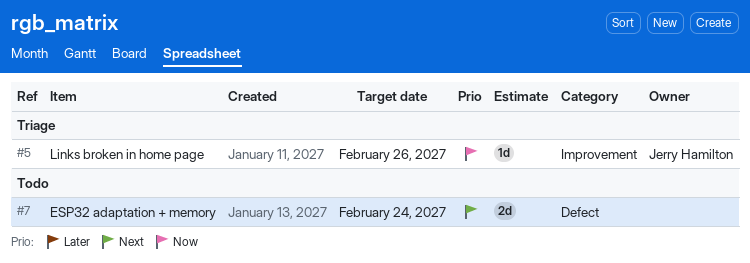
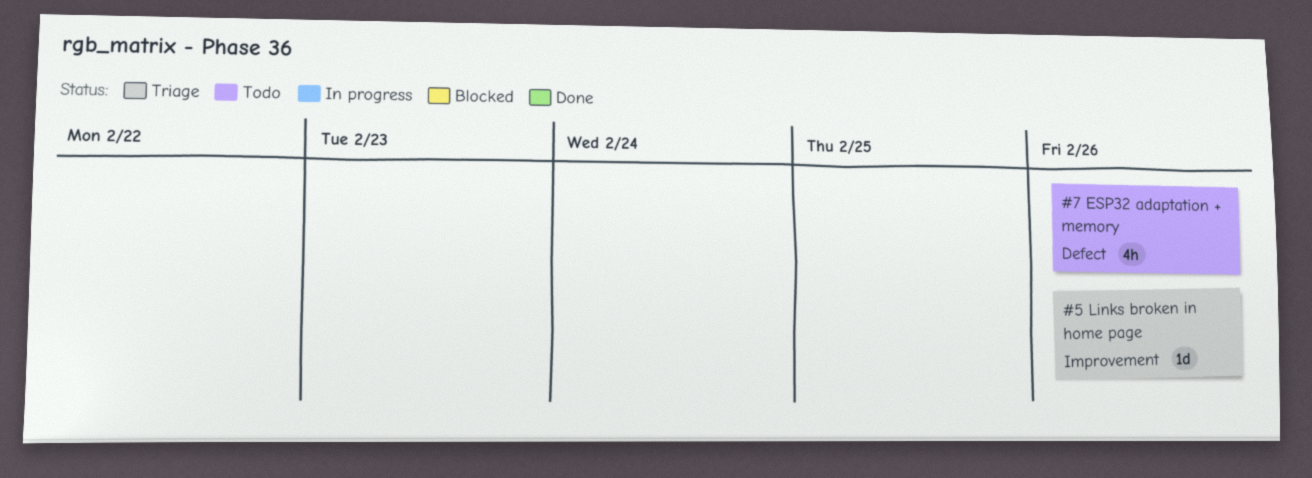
#7, estimate: 2d -> 4h
#7, due: Feb 24 -> Feb 26

